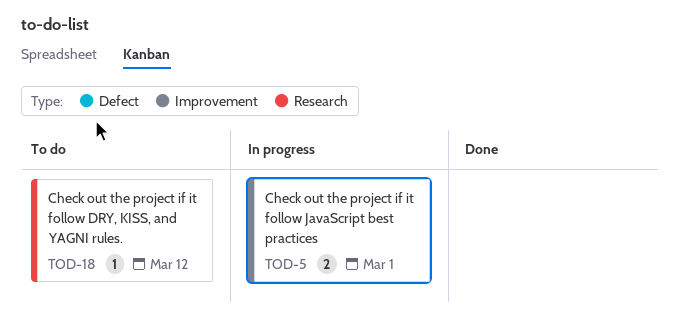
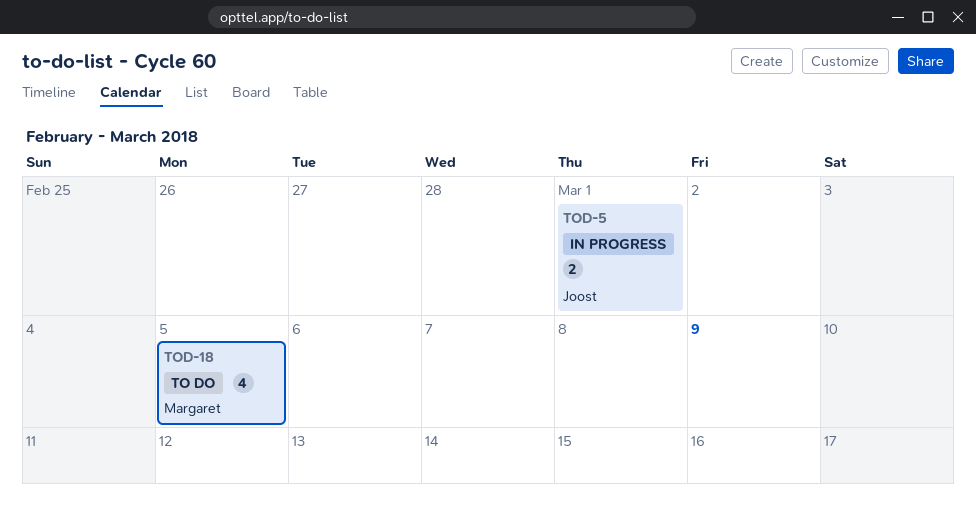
TOD-18, estimate: 1 -> 4
TOD-18, due: Mar 12 -> Mar 5

